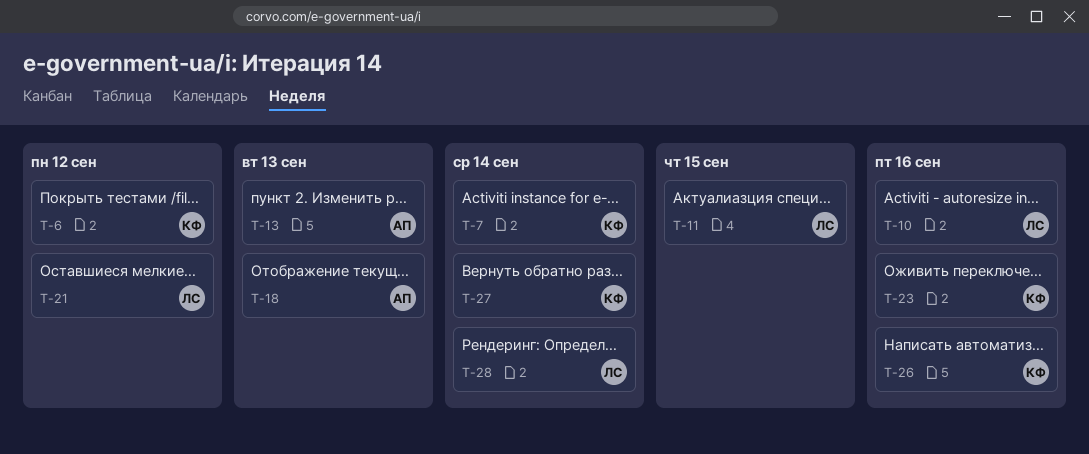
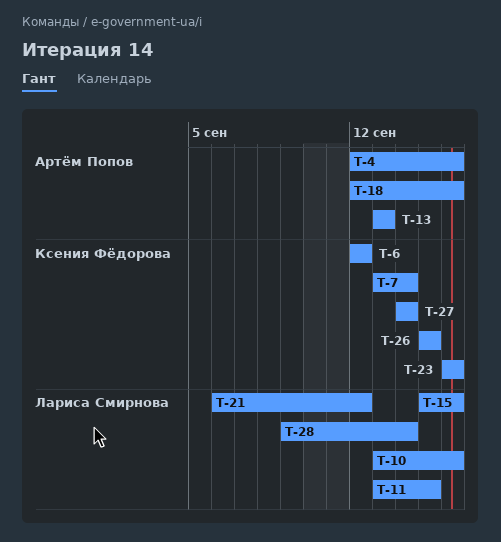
T-4: none -> present
T-15: none -> present
T-18, due: Sep 13 -> Sep 16
T-26, due: Sep 16 -> Sep 15

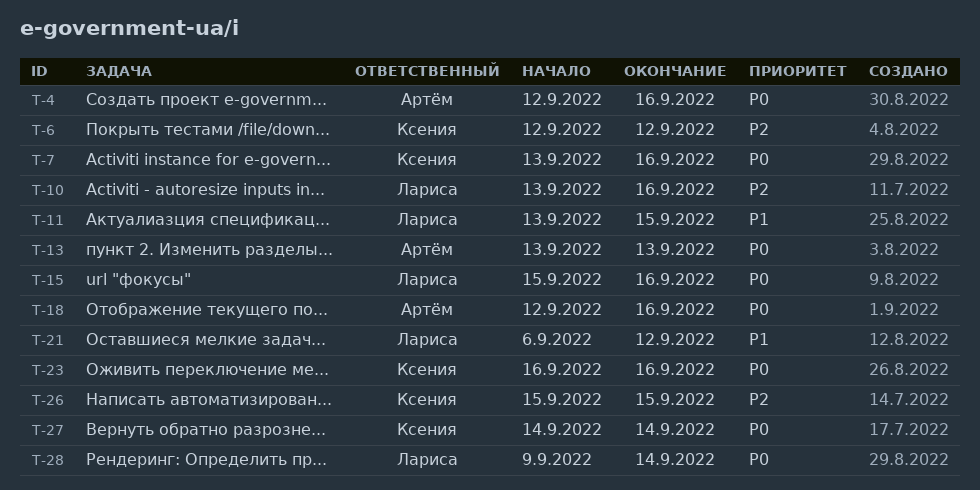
T-7, due: Sep 14 -> Sep 16

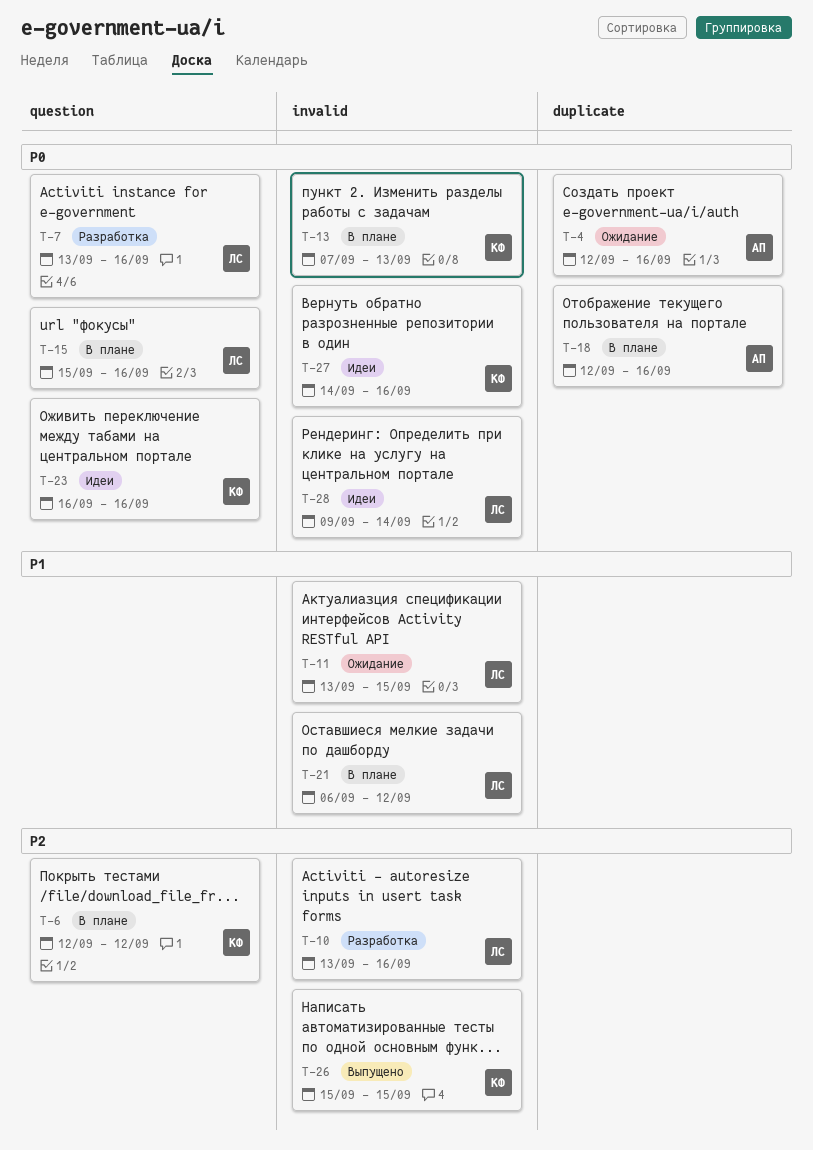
T-7, owner: Ксения -> Лариса
T-13, owner: Артём -> Ксения
T-13, start: Sep 13 -> Sep 7
T-27, due: Sep 14 -> Sep 16

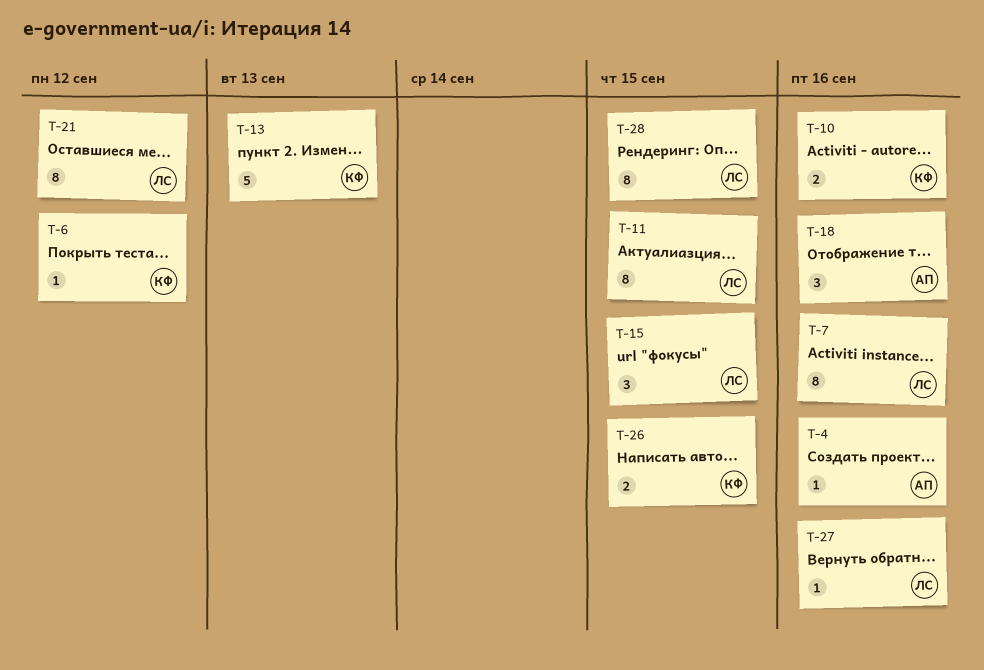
T-10, owner: ЛС -> КФ
T-15, due: Sep 16 -> Sep 15
T-23: present -> none
T-27, owner: КФ -> ЛС
T-28, due: Sep 14 -> Sep 15

